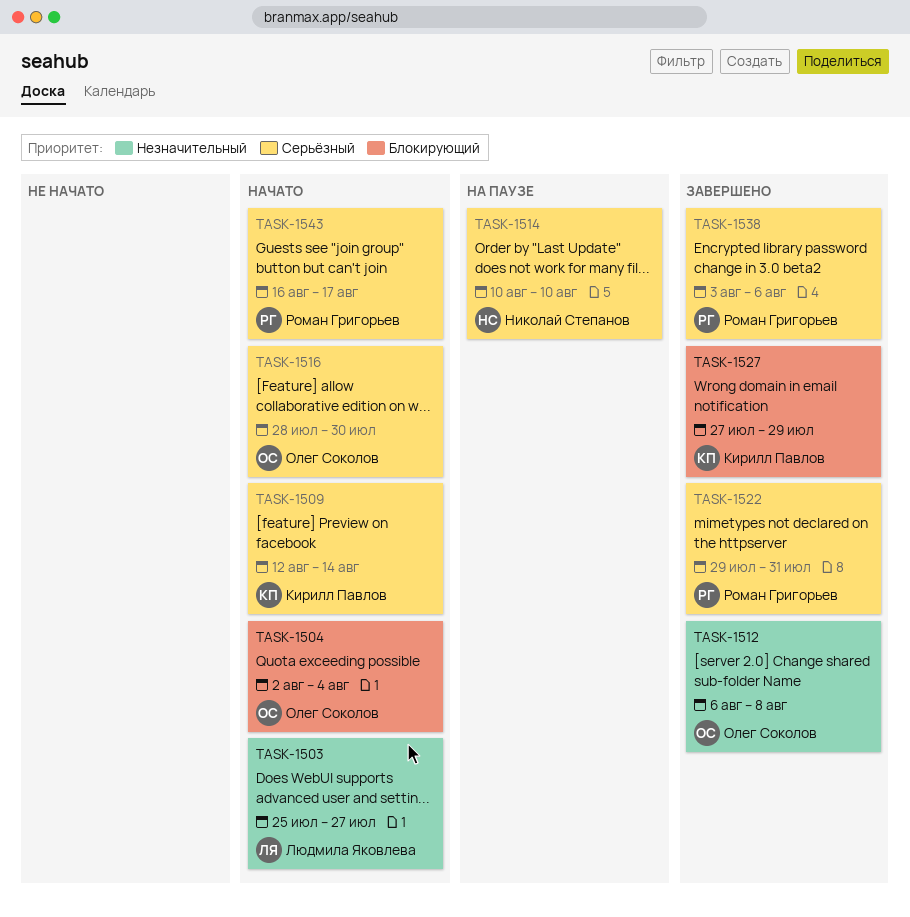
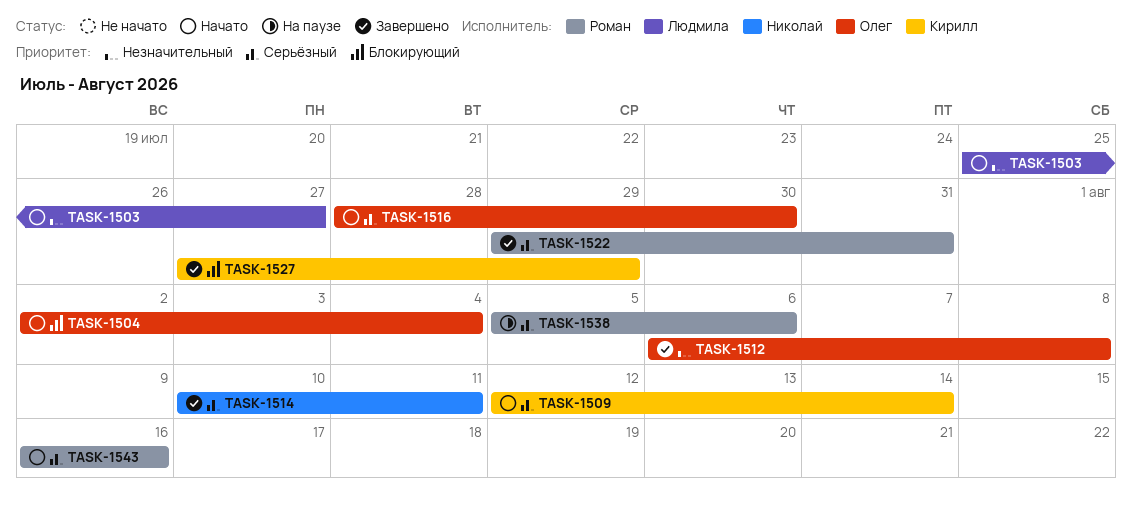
TASK-1514, status: На паузе -> Завершено
TASK-1514, due: Aug 10 -> Aug 11
TASK-1538, status: Завершено -> На паузе
TASK-1538, start: Aug 3 -> Aug 5
TASK-1543, due: Aug 17 -> Aug 16

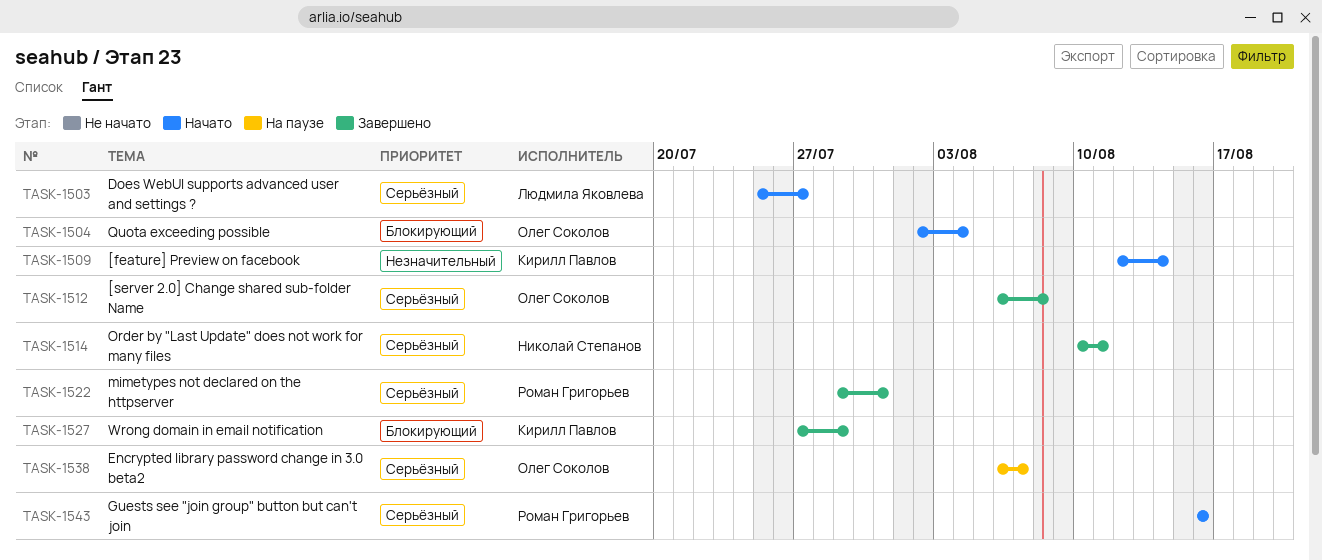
TASK-1503, priority: Незначительный -> Серьёзный
TASK-1509, priority: Серьёзный -> Незначительный
TASK-1512, priority: Незначительный -> Серьёзный
TASK-1516: present -> none
TASK-1538, owner: Роман Григорьев -> Олег Соколов
TASK-1538, start: Aug 5 -> Aug 6
TASK-1538, due: Aug 6 -> Aug 7

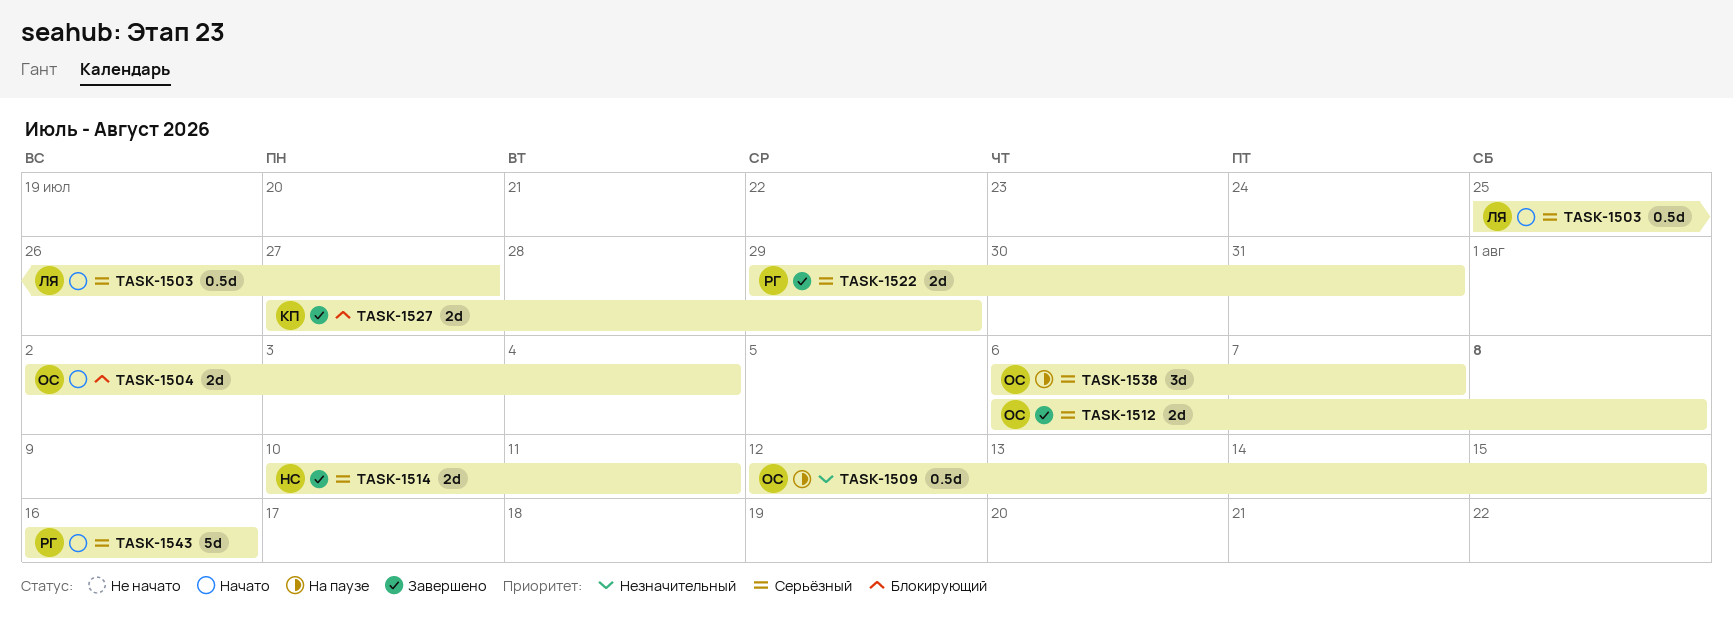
TASK-1509, status: Начато -> На паузе
TASK-1509, owner: Кирилл Павлов -> Олег Соколов
TASK-1509, due: Aug 14 -> Aug 15

